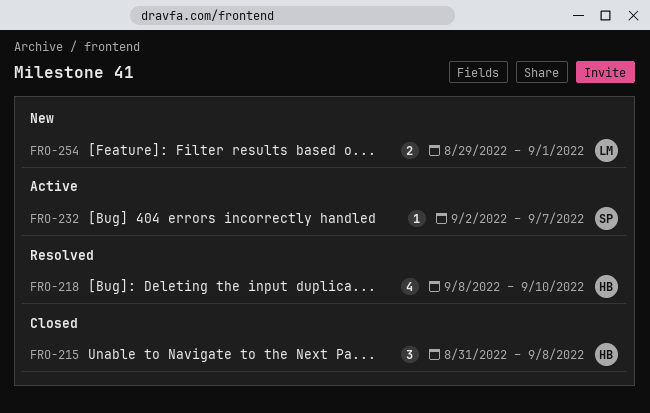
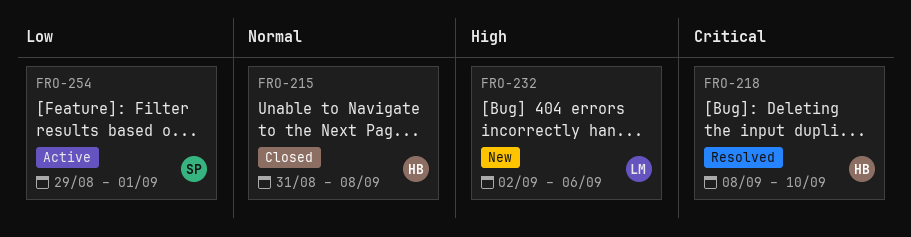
FRO-232, status: Active -> New
FRO-232, owner: SP -> LM
FRO-232, due: Sep 7 -> Sep 6
FRO-254, status: New -> Active
FRO-254, owner: LM -> SP

